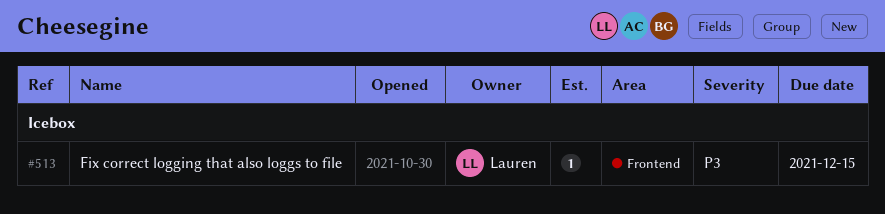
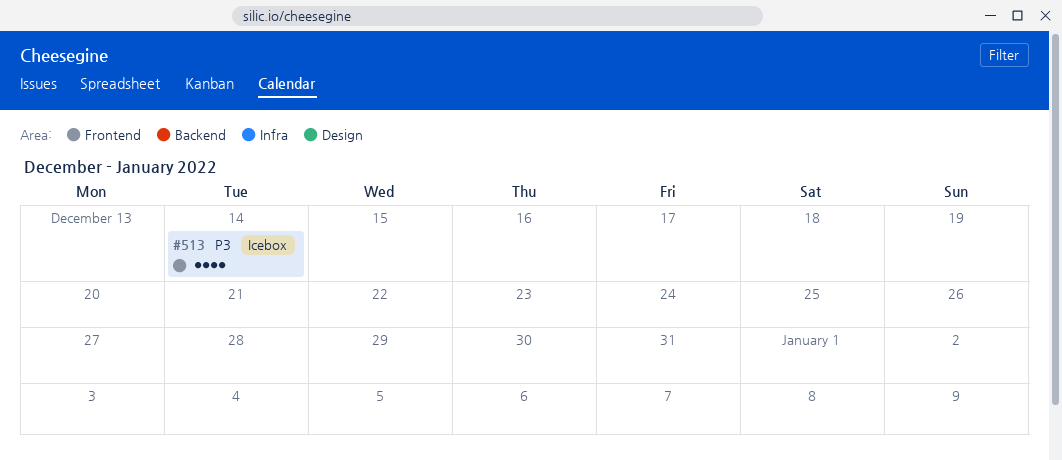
#513, estimate: 1 -> 4
#513, due: Dec 15 -> Dec 14

